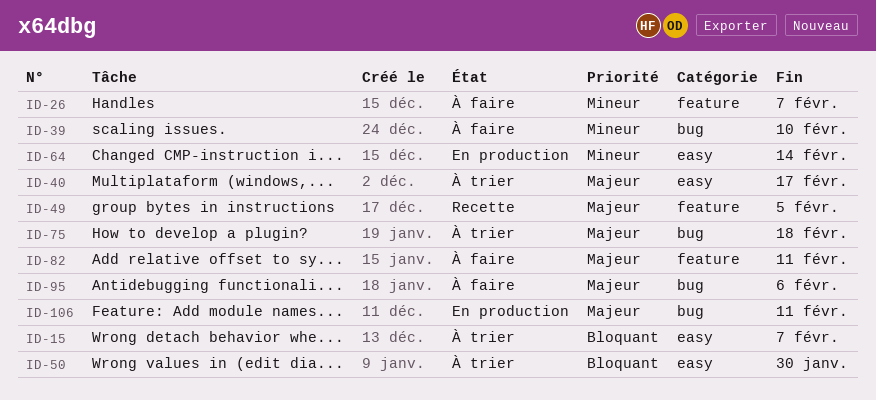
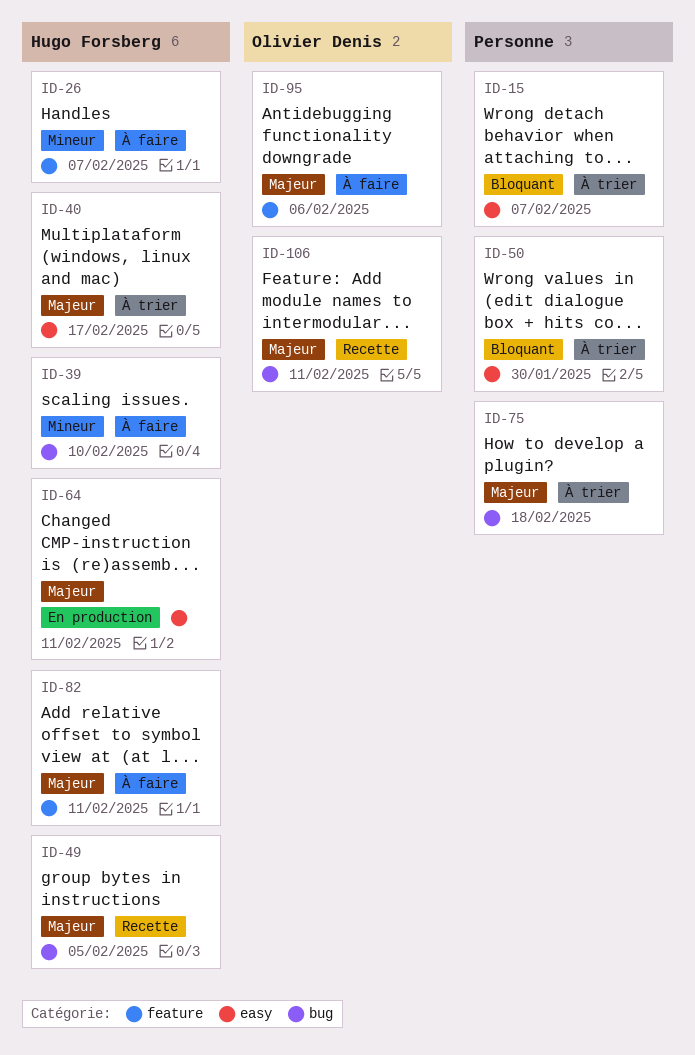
ID-49, label: feature -> bug
ID-64, priority: Mineur -> Majeur
ID-64, due: Feb 14 -> Feb 11
ID-95, label: bug -> feature
ID-106, status: En production -> Recette

